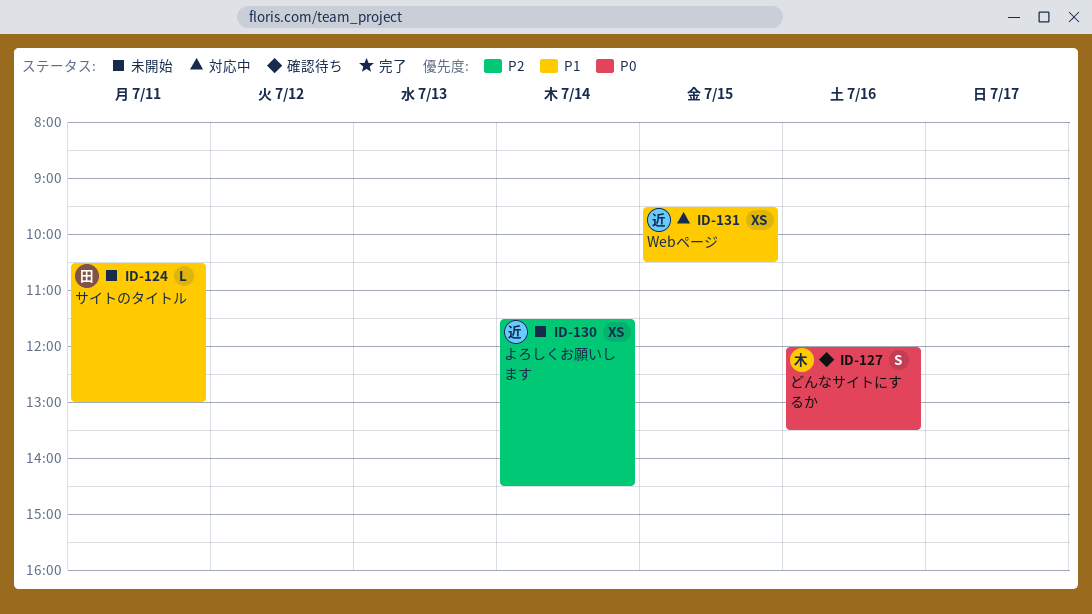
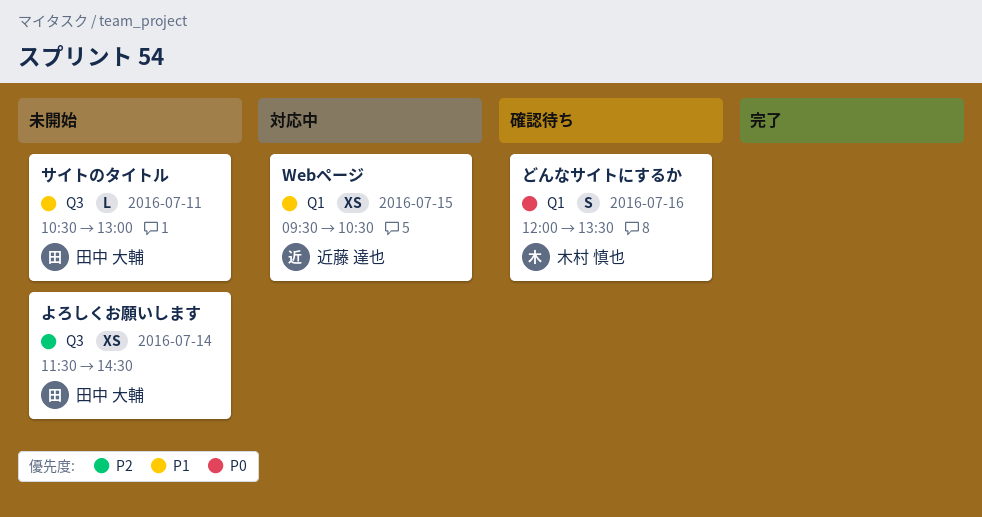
よろしくお願いします, owner: 近藤 達也 -> 田中 大輔

